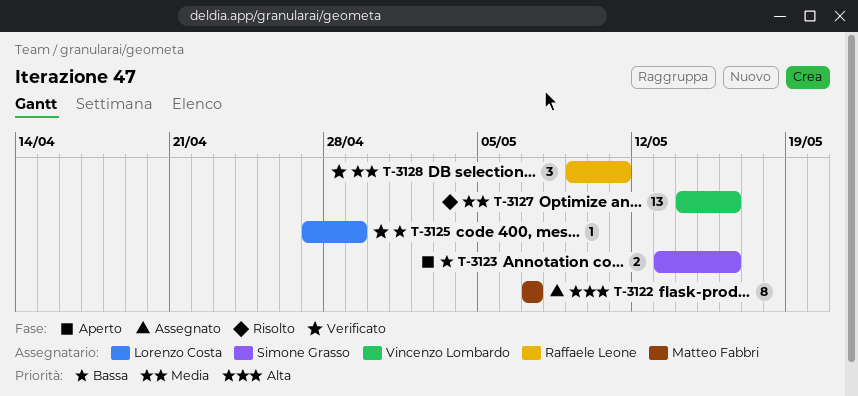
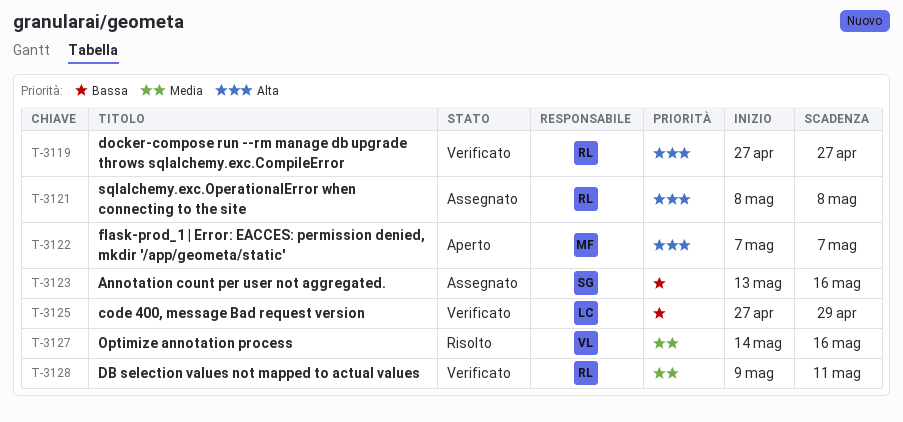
T-3119: none -> present
T-3121: none -> present
T-3122, status: Assegnato -> Aperto
T-3123, status: Aperto -> Assegnato

